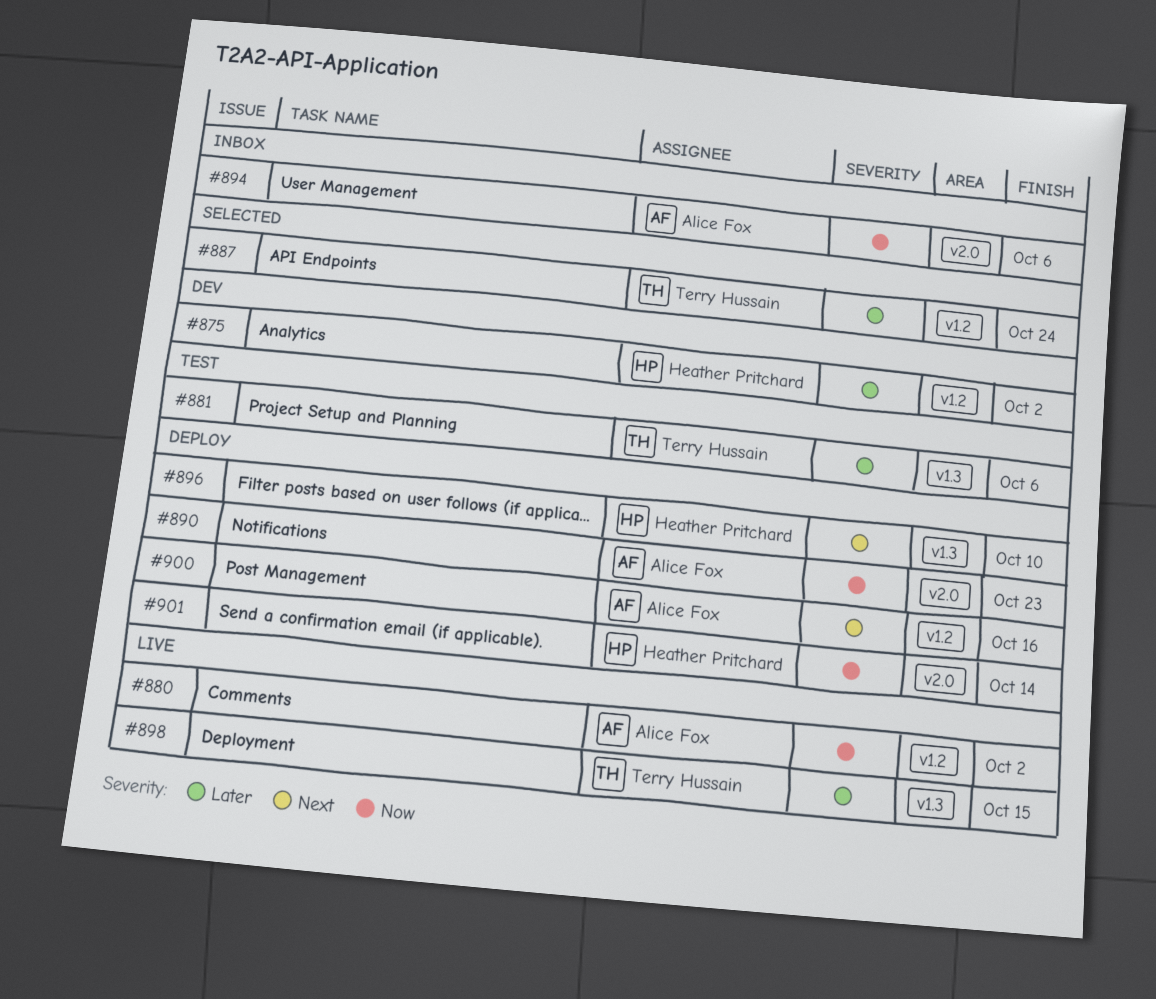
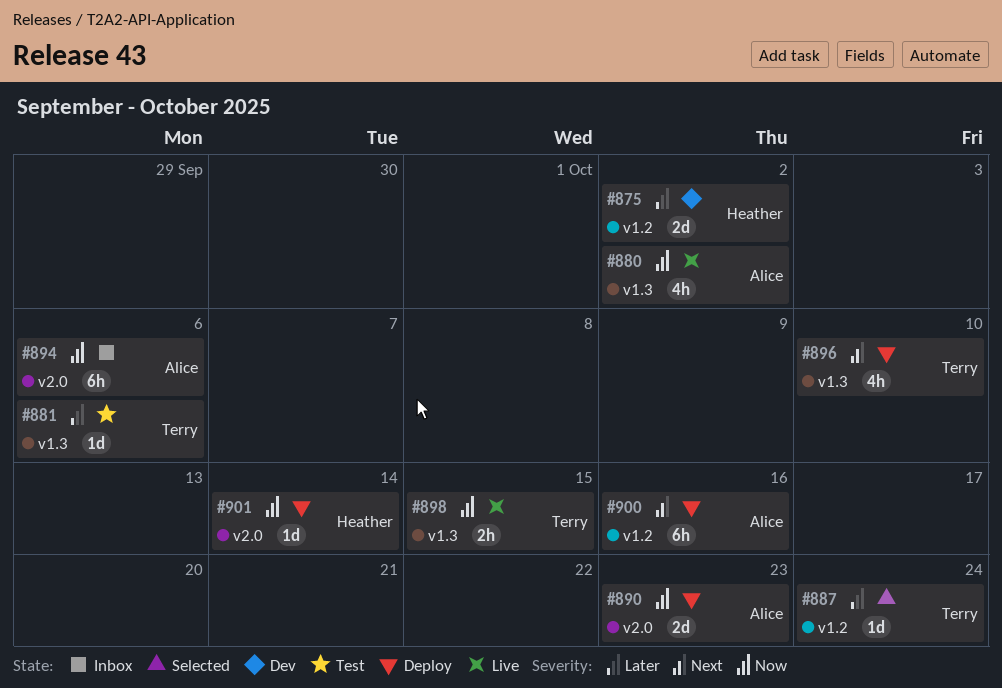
#880, label: v1.2 -> v1.3
#896, owner: Heather Pritchard -> Terry Hussain
#898, priority: Later -> Now

